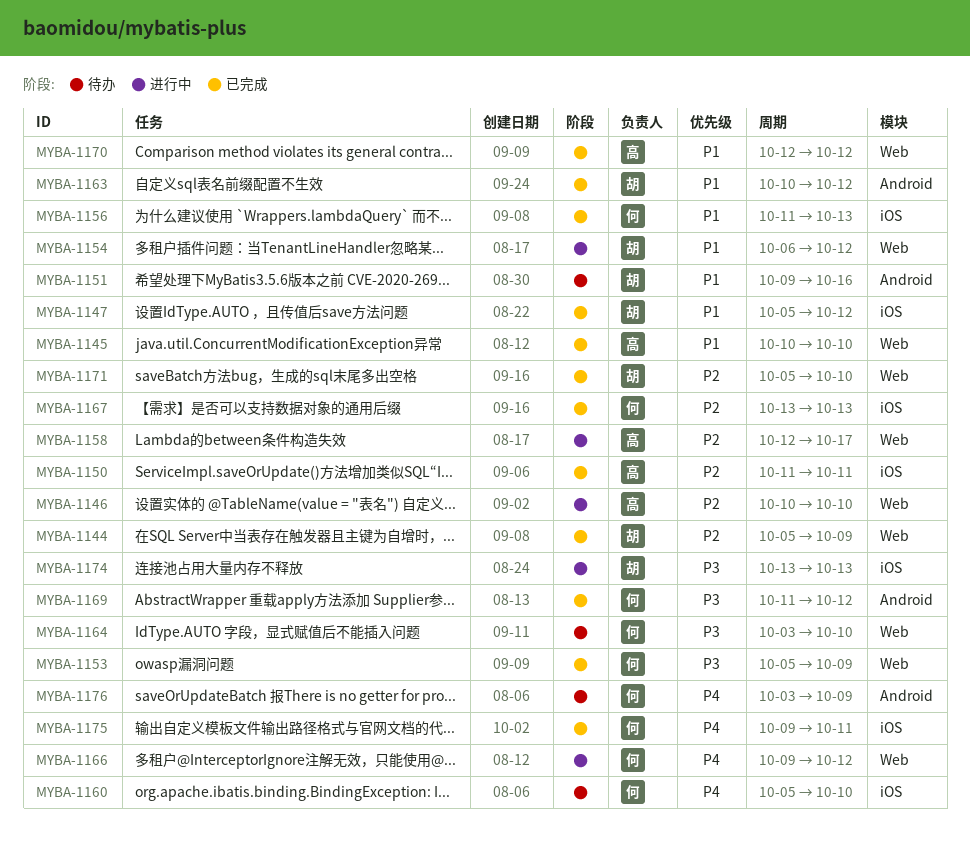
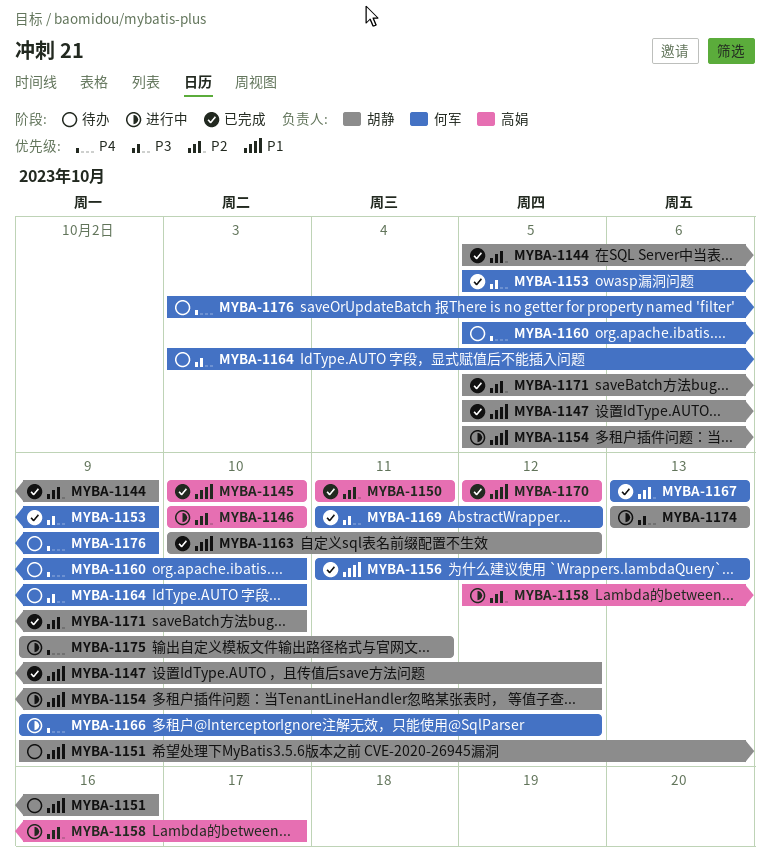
MYBA-1154, start: Oct 6 -> Oct 5
MYBA-1175, status: 已完成 -> 进行中
MYBA-1175, owner: 何军 -> 胡静

